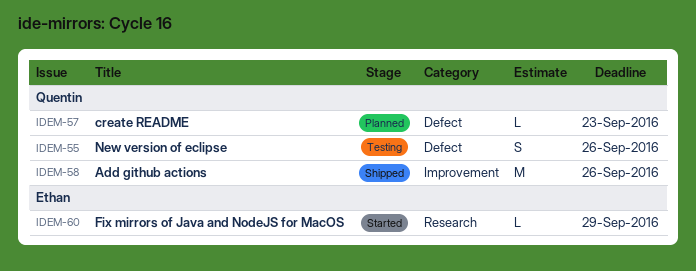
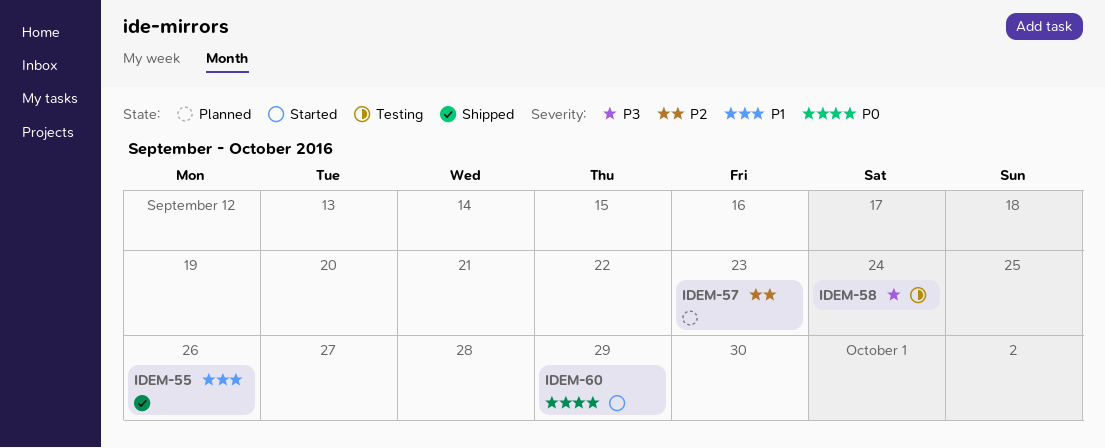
IDEM-55, status: Testing -> Shipped
IDEM-58, status: Shipped -> Testing
IDEM-58, due: Sep 26 -> Sep 24

